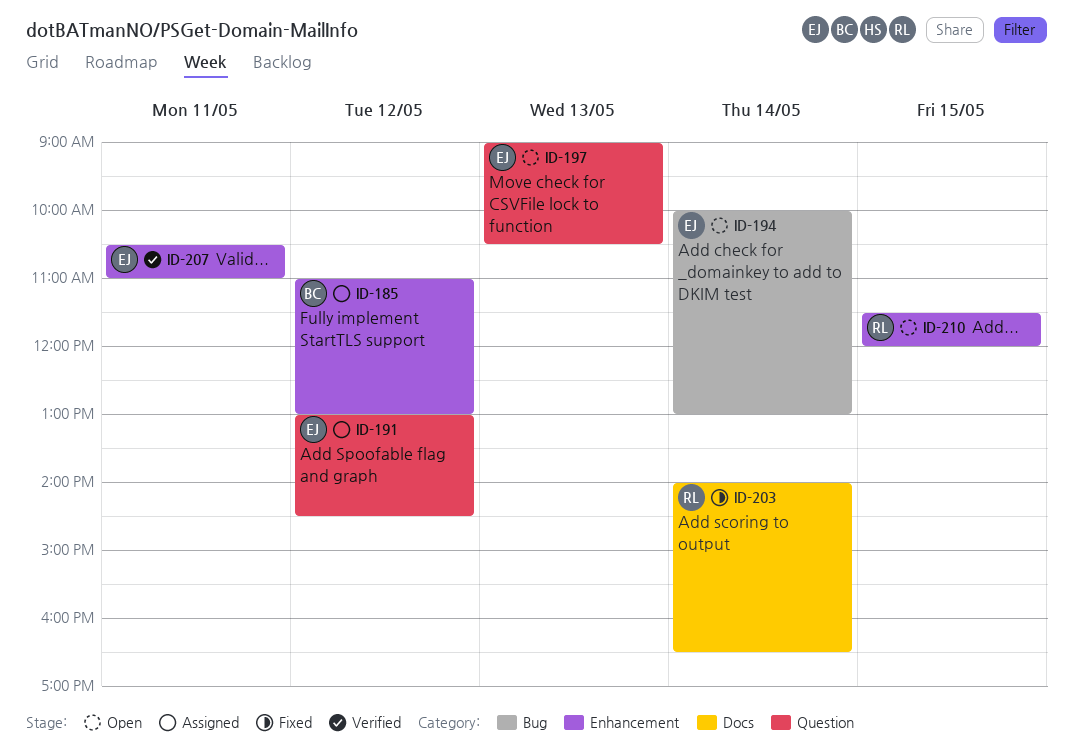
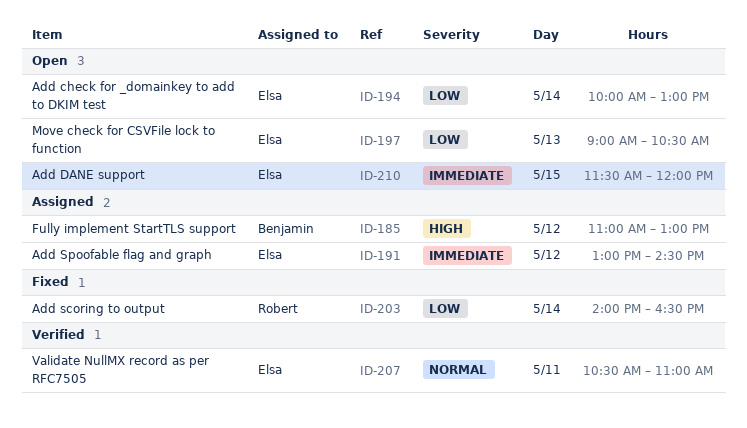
ID-210, owner: Robert -> Elsa

